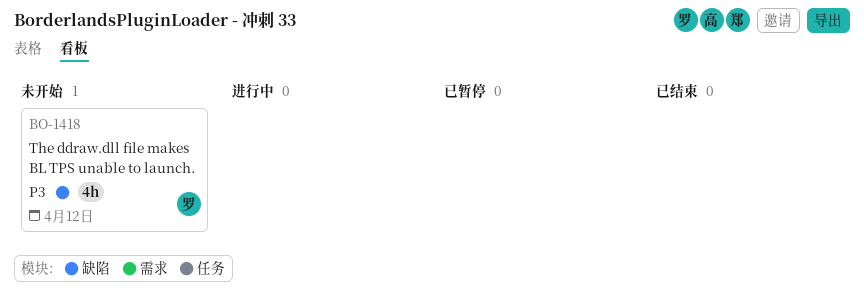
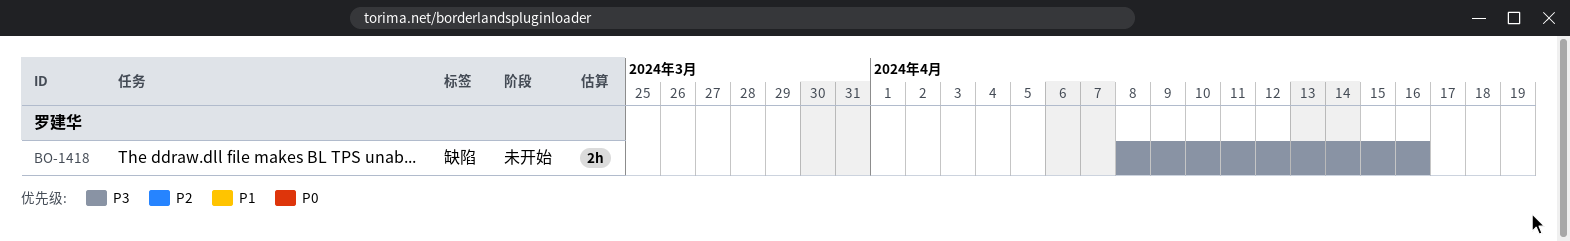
BO-1418, estimate: 4h -> 2h
BO-1418, due: Apr 12 -> Apr 16

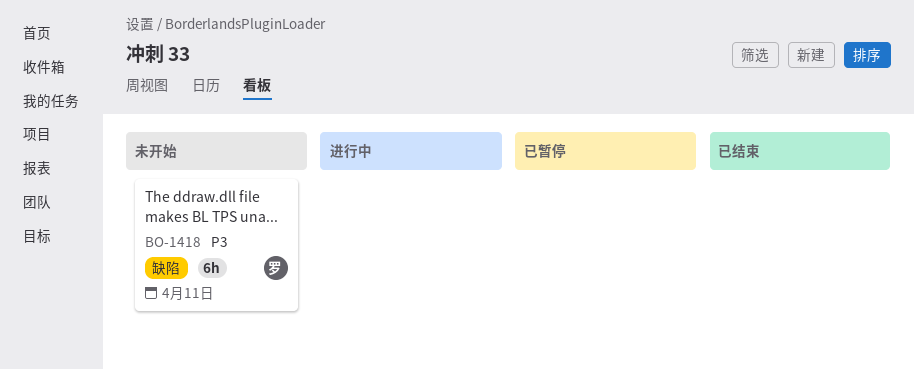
BO-1418, estimate: 2h -> 6h
BO-1418, due: Apr 16 -> Apr 11

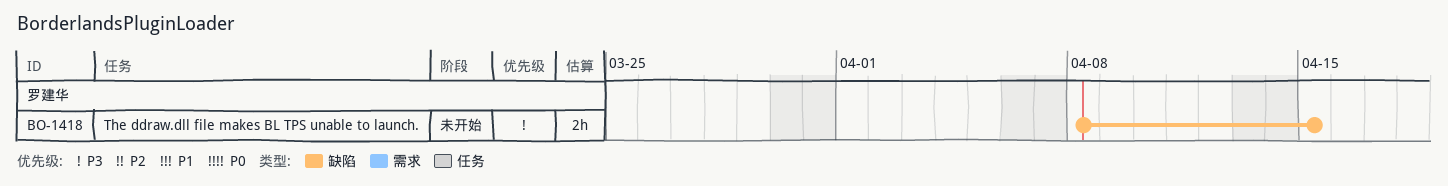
BO-1418, estimate: 6h -> 2h
BO-1418, due: Apr 11 -> Apr 15

